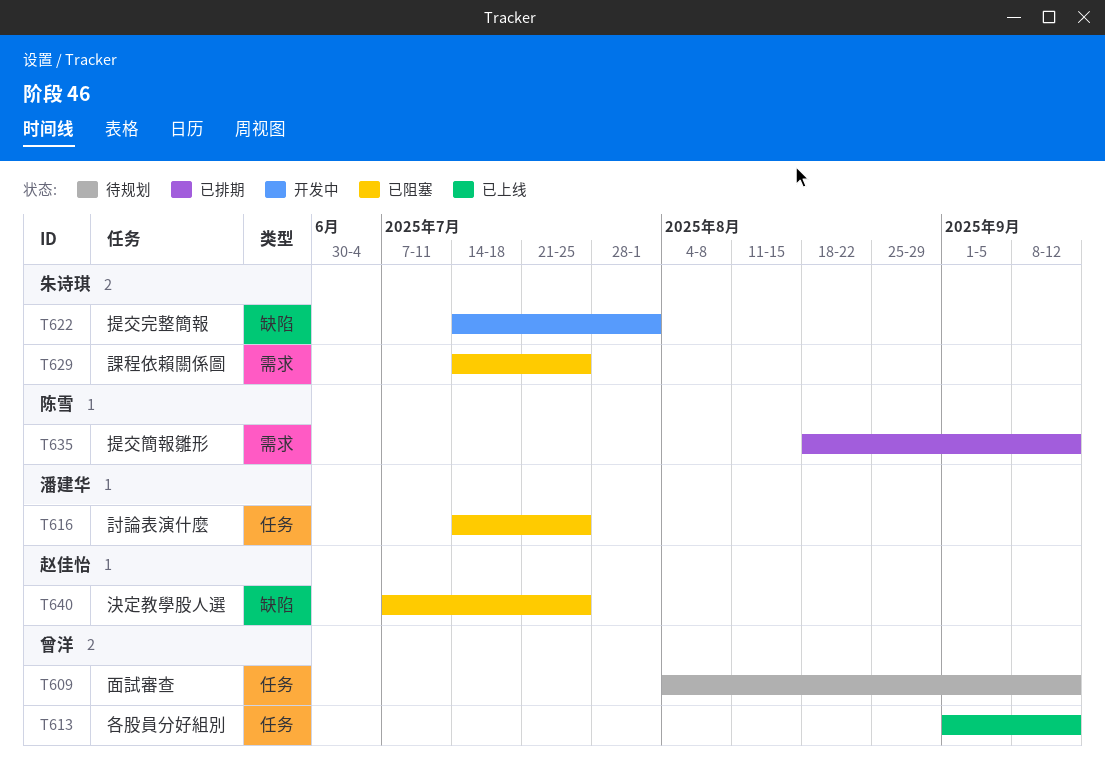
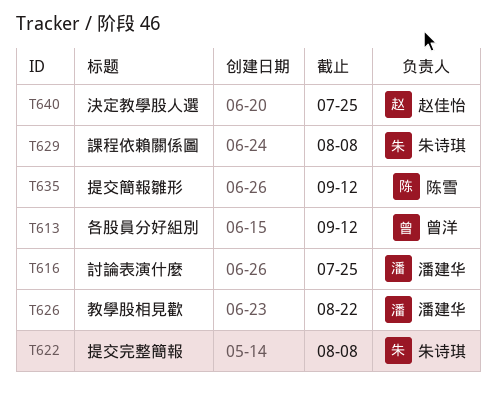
T609: present -> none
T622, due: Aug 1 -> Aug 8
T626: none -> present
T629, due: Jul 25 -> Aug 8

